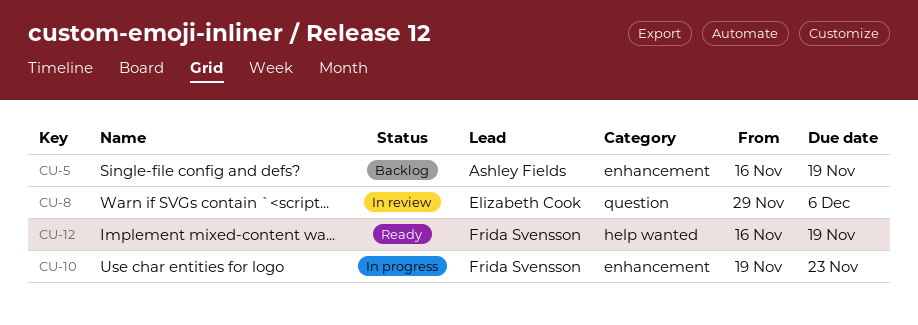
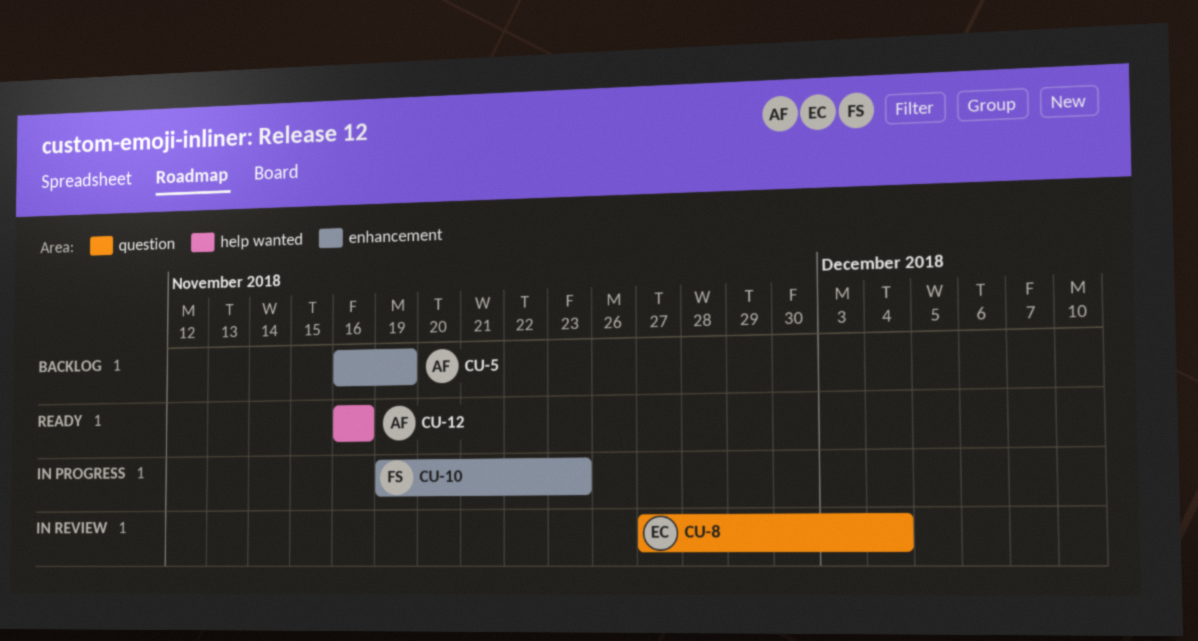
CU-8, start: Nov 29 -> Nov 27
CU-8, due: Dec 6 -> Dec 4
CU-12, owner: Frida Svensson -> Ashley Fields
CU-12, due: Nov 19 -> Nov 16

